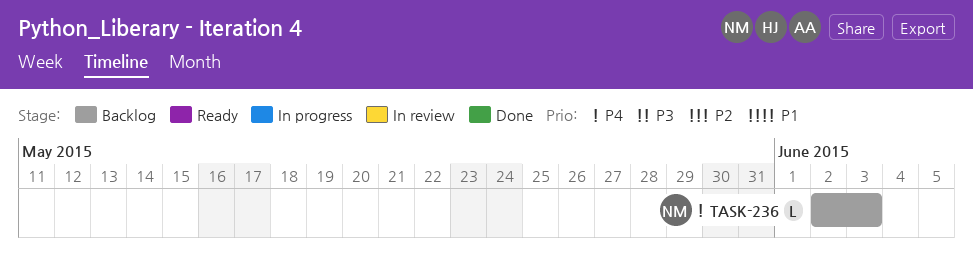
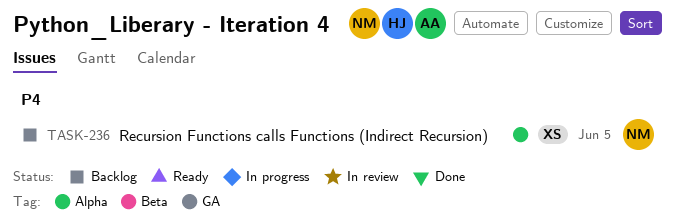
TASK-236, estimate: L -> XS
TASK-236, due: Jun 3 -> Jun 5

